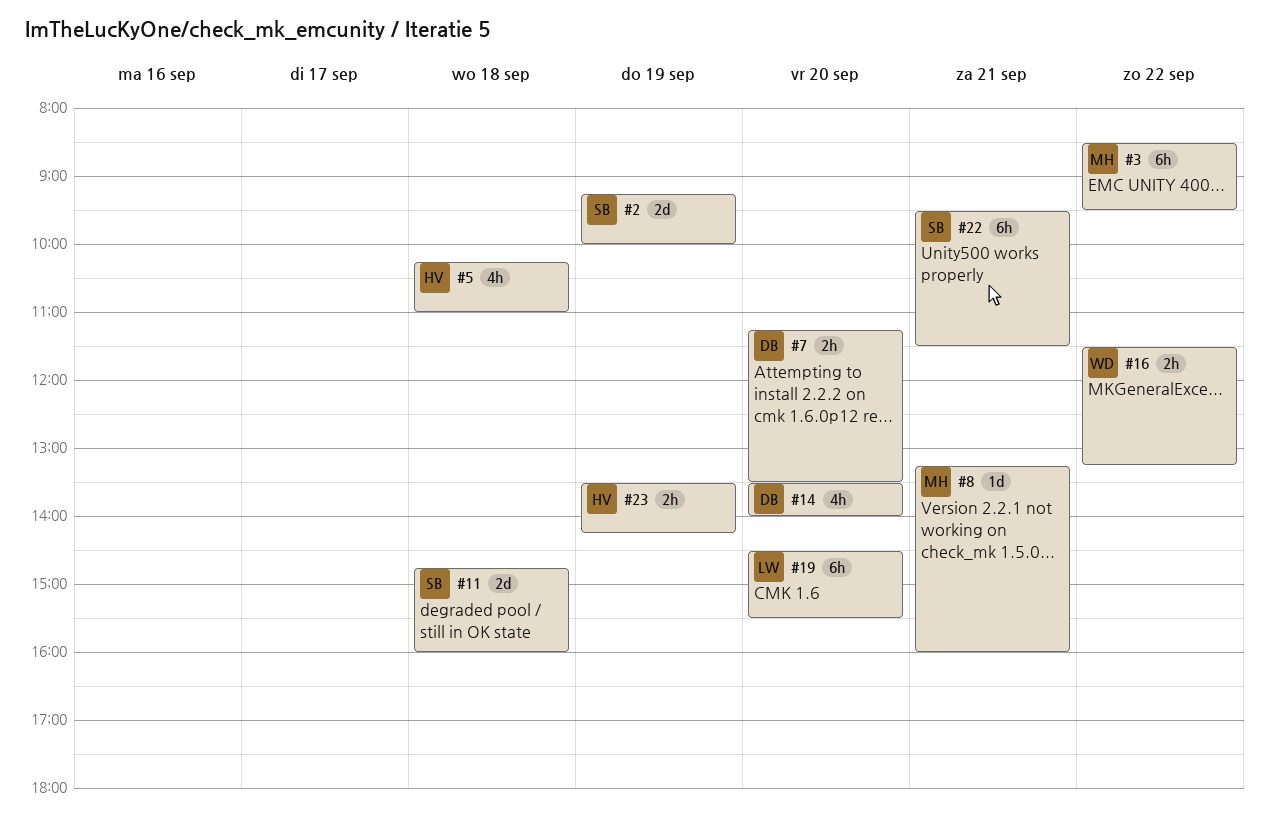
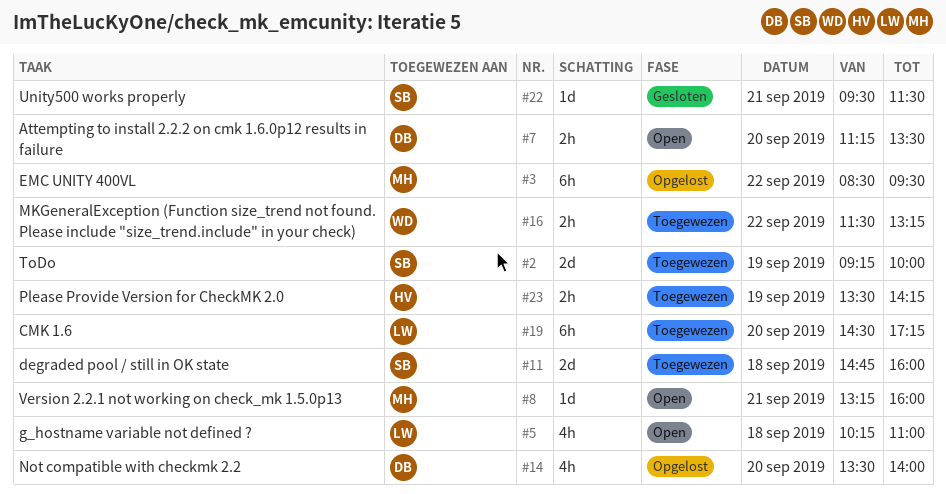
#5, owner: HV -> LW
#19, ends: 15:30 -> 17:15
#22, estimate: 6h -> 1d

